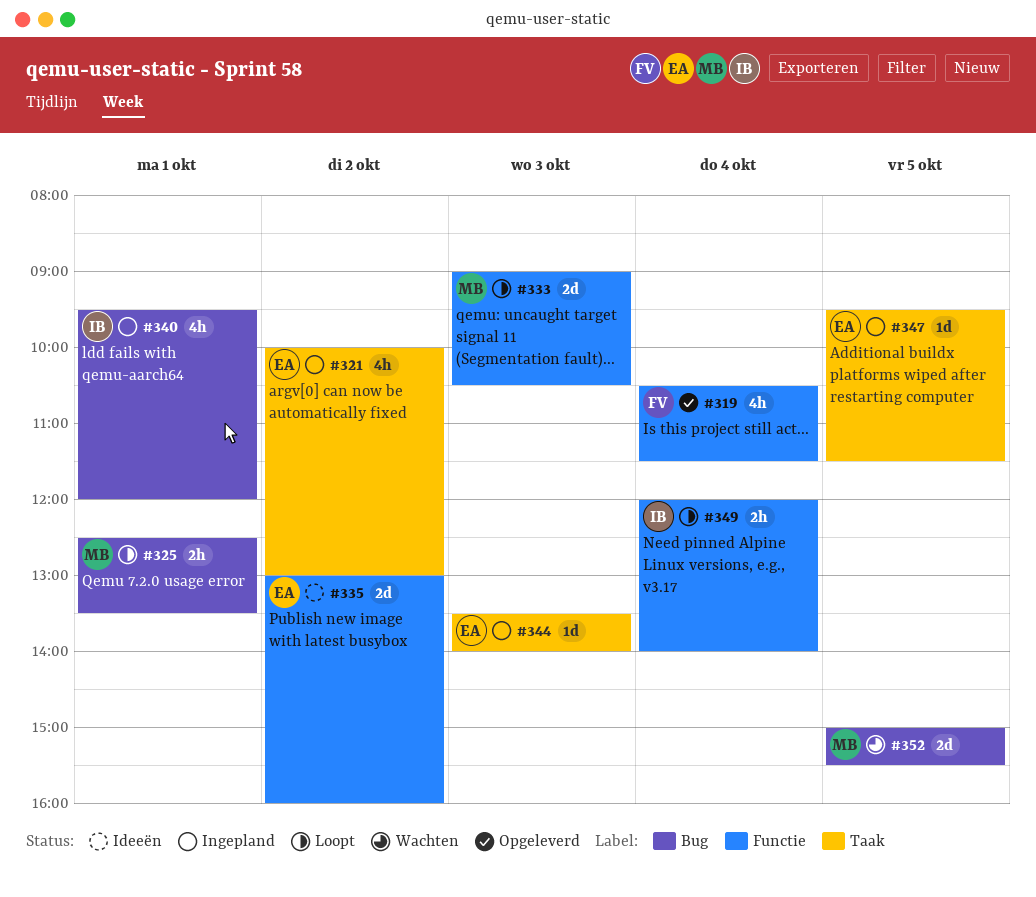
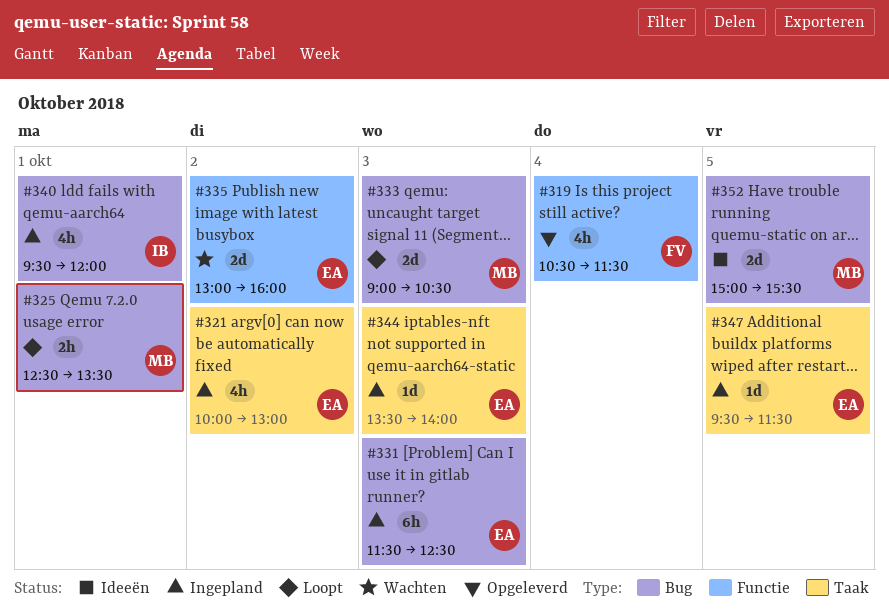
#331: none -> present
#333, label: Functie -> Bug
#335, status: Ideeën -> Wachten
#349: present -> none
#352, status: Wachten -> Ideeën

